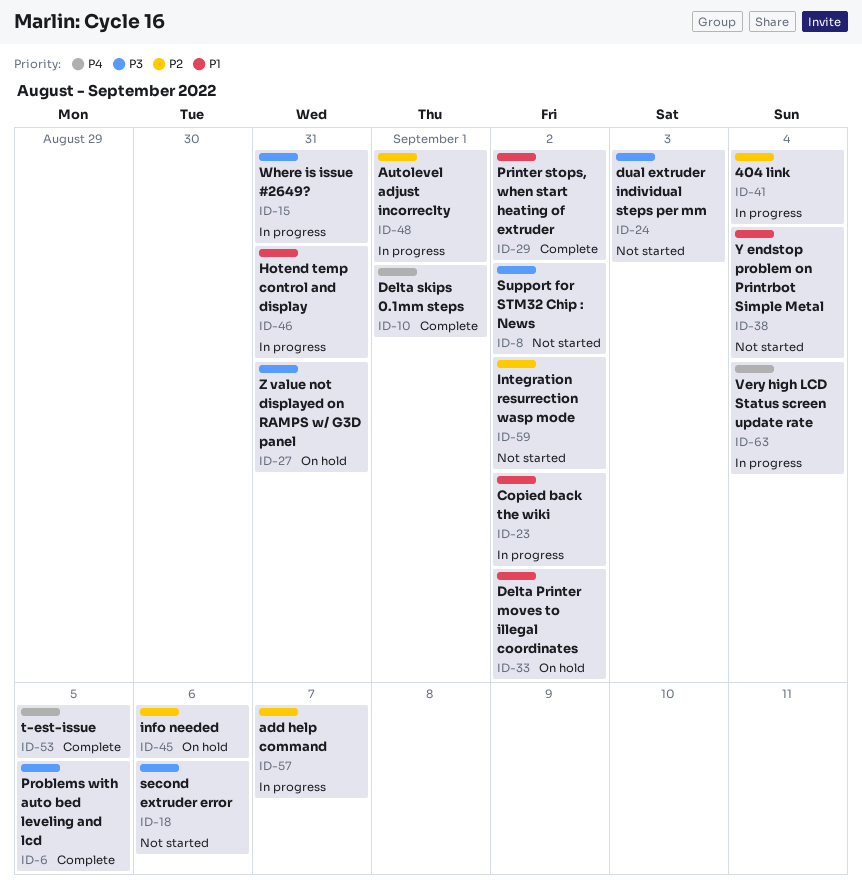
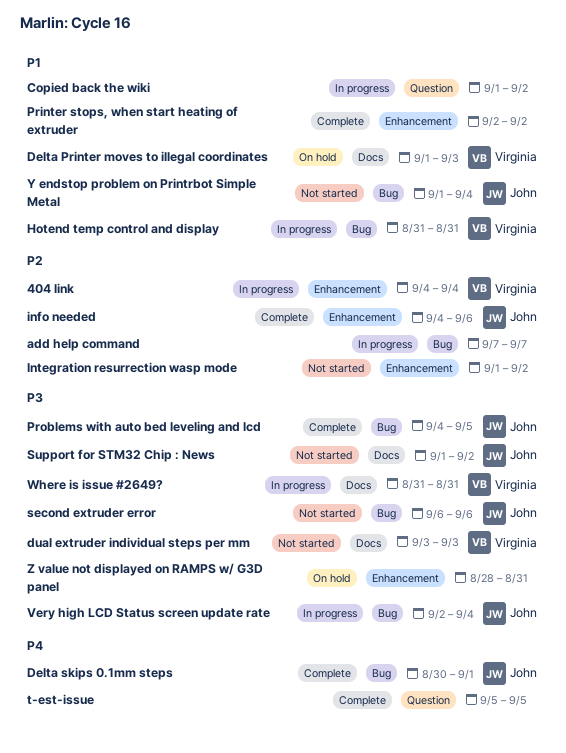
Autolevel adjust incorreclty: present -> none
Delta Printer moves to illegal coordinates, due: Sep 2 -> Sep 3
info needed, status: On hold -> Complete
Very high LCD Status screen update rate, priority: P4 -> P3

